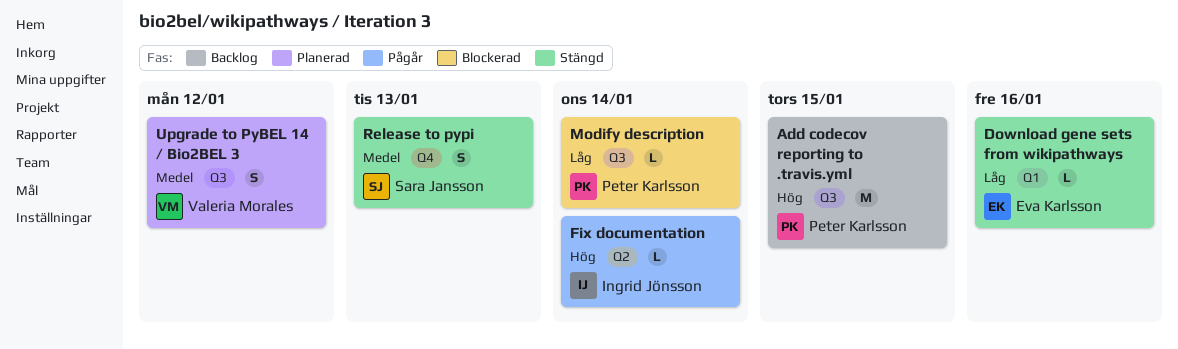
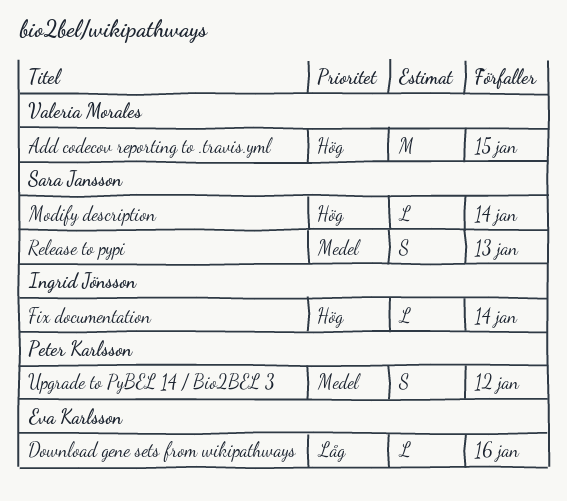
Add codecov reporting to .travis.yml, owner: Peter Karlsson -> Valeria Morales
Modify description, owner: Peter Karlsson -> Sara Jansson
Modify description, priority: Låg -> Hög
Upgrade to PyBEL 14 / Bio2BEL 3, owner: Valeria Morales -> Peter Karlsson

